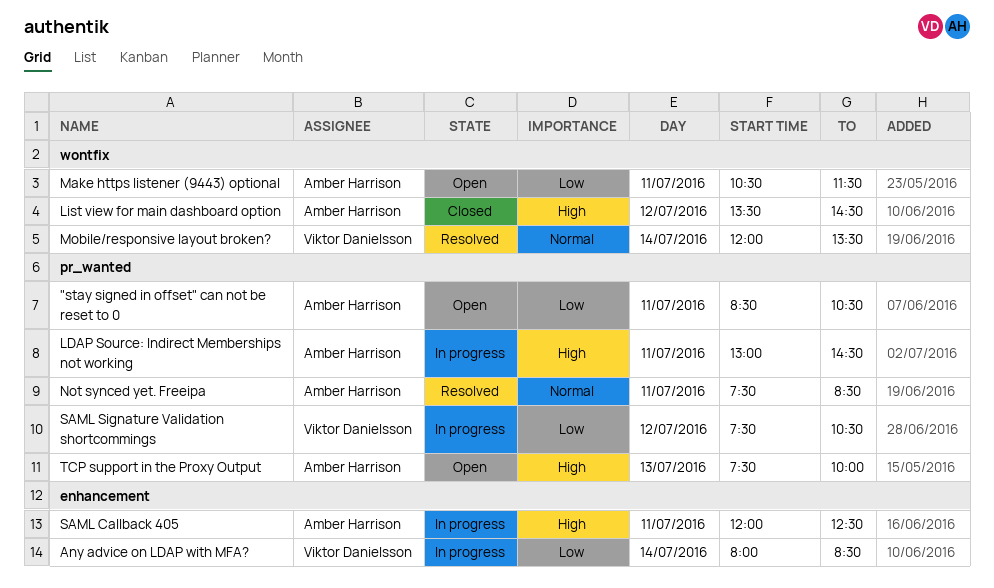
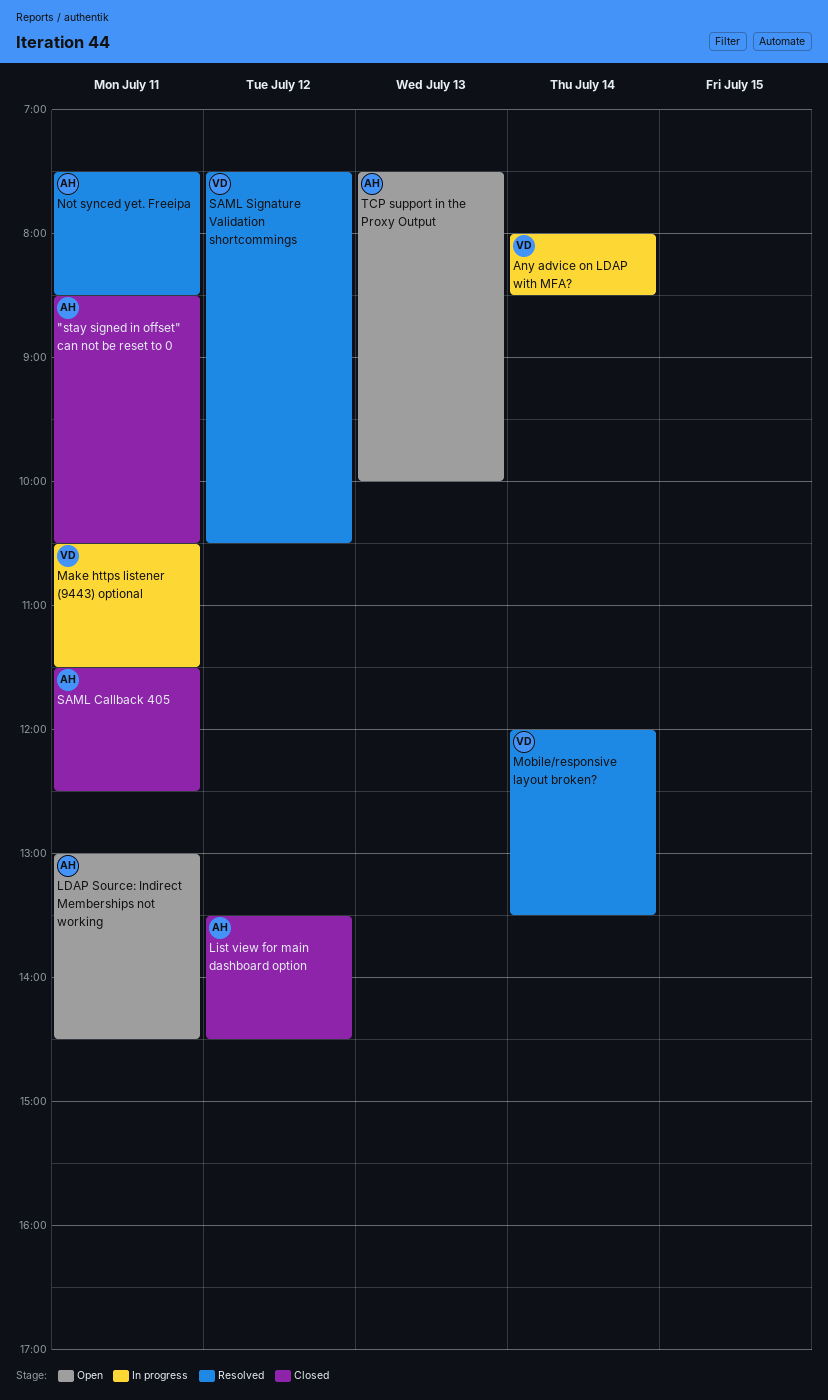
"stay signed in offset" can not be reset to 0, status: Open -> Closed
LDAP Source: Indirect Memberships not working, status: In progress -> Open
Make https listener (9443) optional, status: Open -> In progress
Make https listener (9443) optional, owner: Amber Harrison -> Viktor Danielsson
SAML Callback 405, status: In progress -> Closed
SAML Callback 405, begins: 12:00 -> 11:30
SAML Signature Validation shortcommings, status: In progress -> Resolved

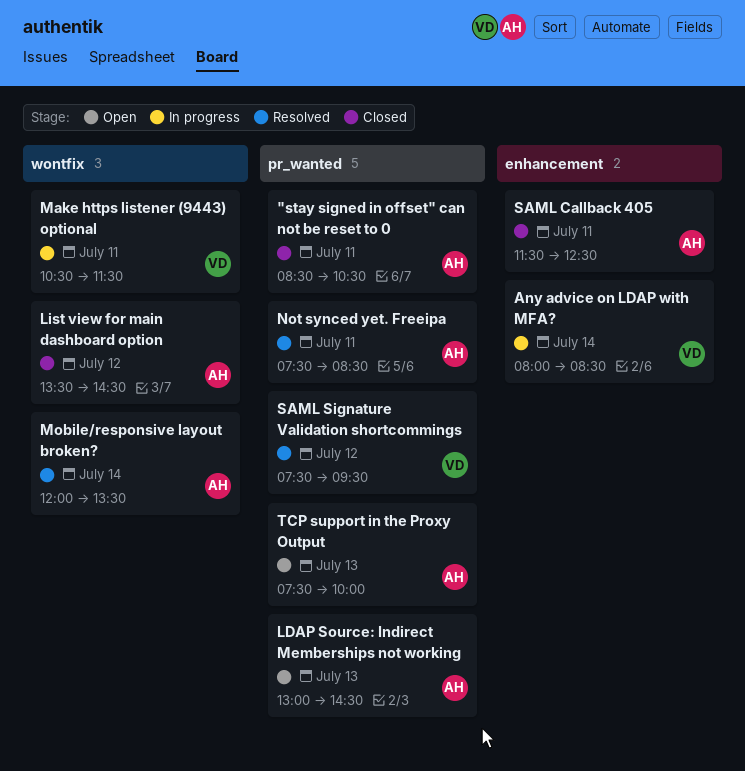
LDAP Source: Indirect Memberships not working, day: Jul 11 -> Jul 13
Mobile/responsive layout broken?, owner: VD -> AH
SAML Signature Validation shortcommings, ends: 10:30 -> 09:30

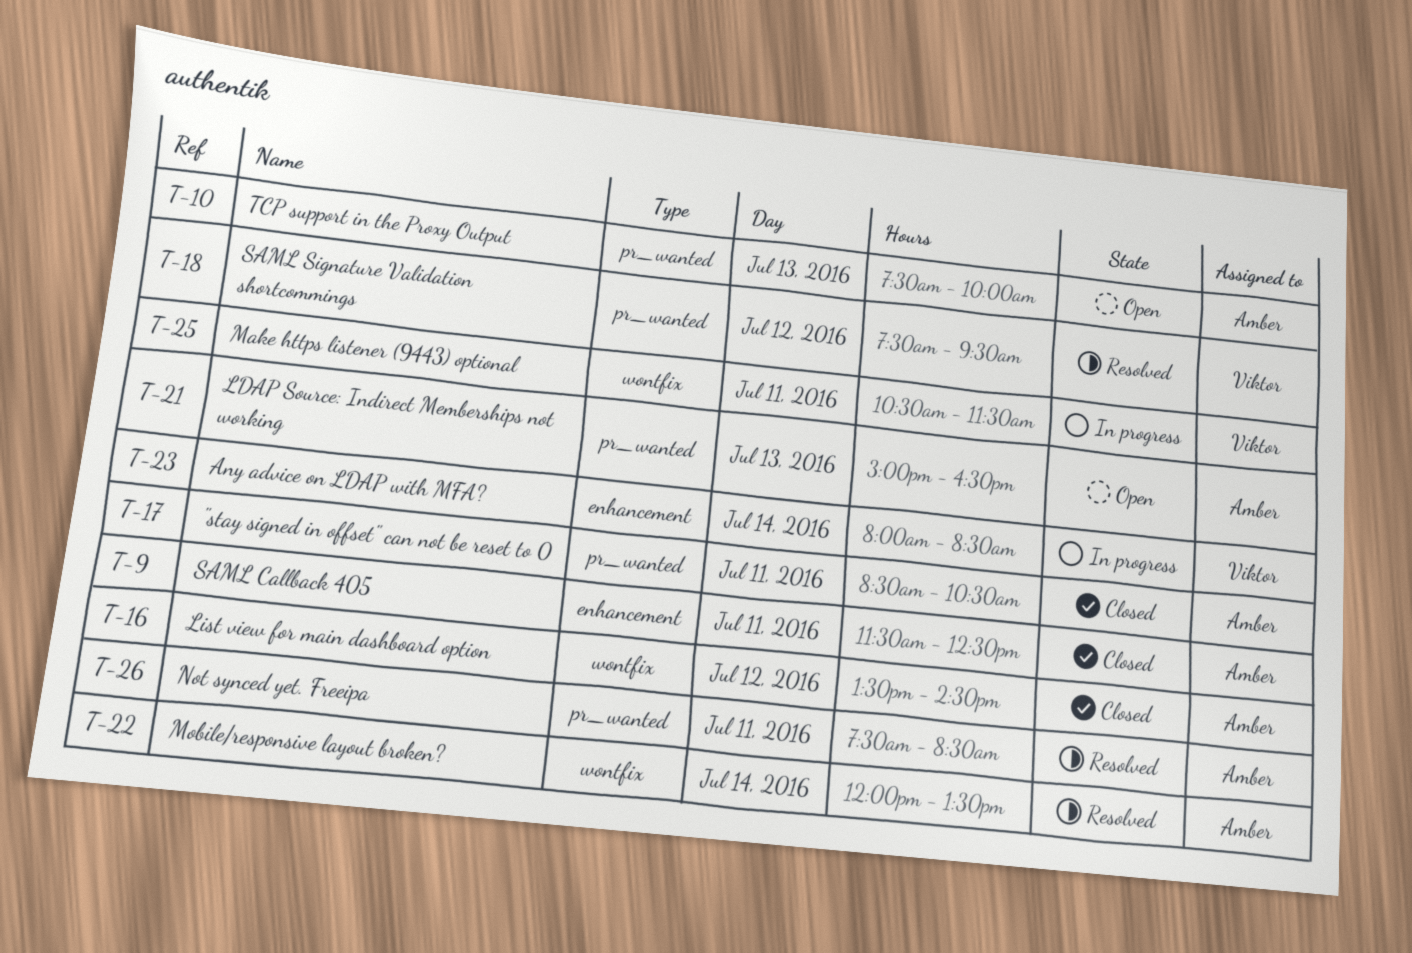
LDAP Source: Indirect Memberships not working, begins: 13:00 -> 15:00
LDAP Source: Indirect Memberships not working, ends: 14:30 -> 16:30

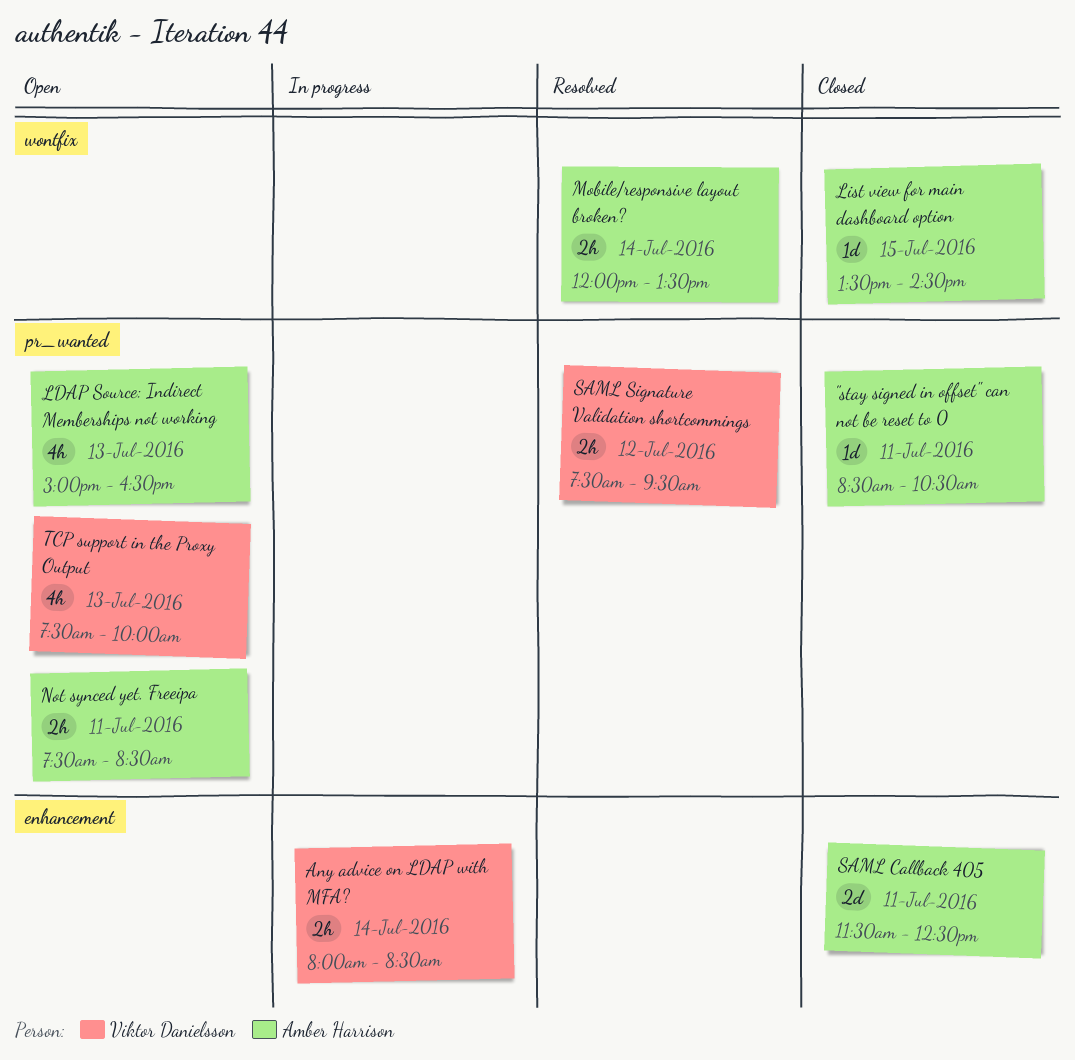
List view for main dashboard option, day: Jul 12 -> Jul 15
Make https listener (9443) optional: present -> none
Not synced yet. Freeipa, status: Resolved -> Open
TCP support in the Proxy Output, owner: Amber Harrison -> Viktor Danielsson

